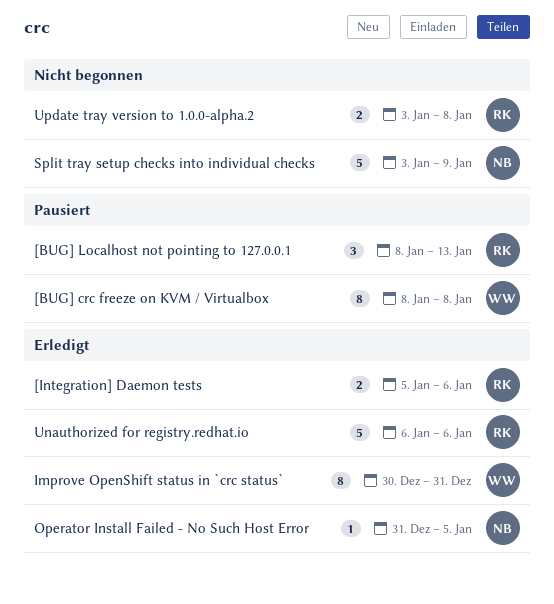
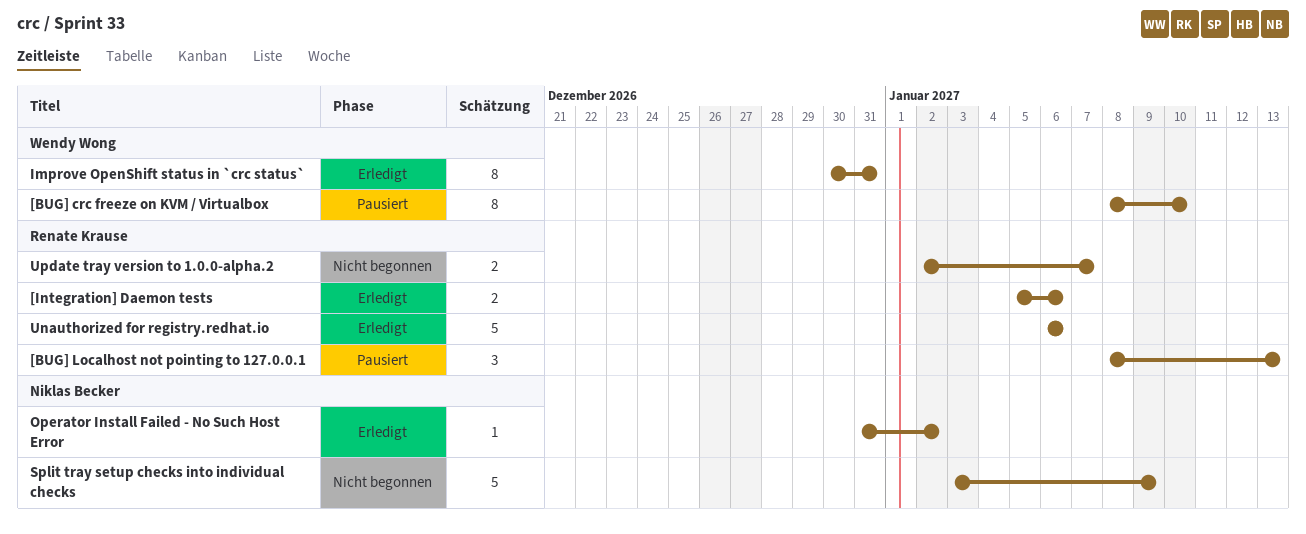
[BUG] crc freeze on KVM / Virtualbox, due: Jan 8 -> Jan 10
Operator Install Failed - No Such Host Error, due: Jan 5 -> Jan 2
Update tray version to 1.0.0-alpha.2, start: Jan 3 -> Jan 2
Update tray version to 1.0.0-alpha.2, due: Jan 8 -> Jan 7

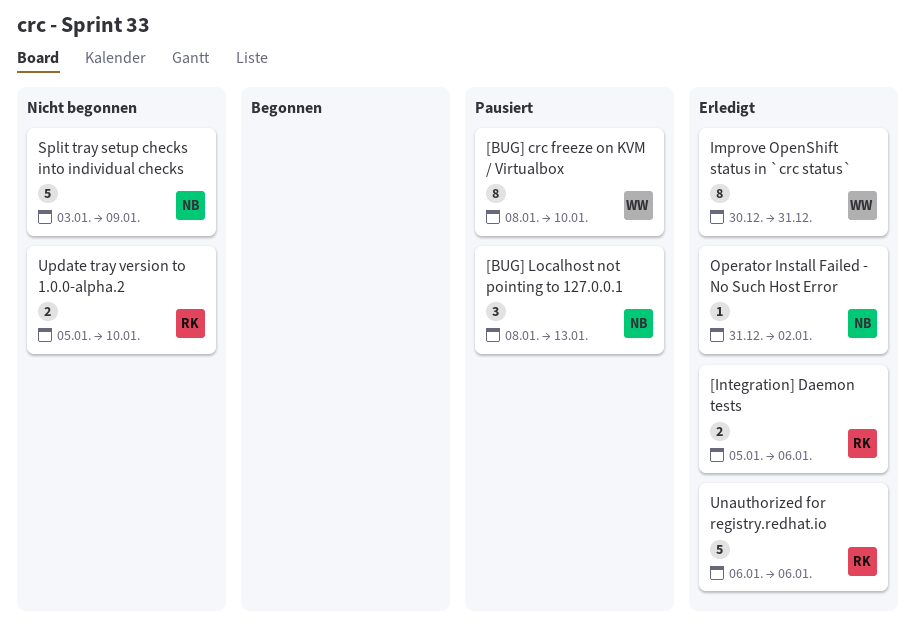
[BUG] Localhost not pointing to 127.0.0.1, owner: Renate Krause -> Niklas Becker
Update tray version to 1.0.0-alpha.2, start: Jan 2 -> Jan 5
Update tray version to 1.0.0-alpha.2, due: Jan 7 -> Jan 10

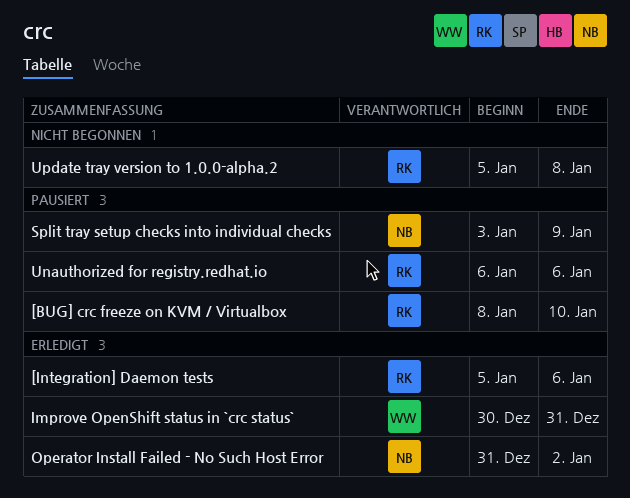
[BUG] crc freeze on KVM / Virtualbox, owner: WW -> RK
[BUG] Localhost not pointing to 127.0.0.1: present -> none
Split tray setup checks into individual checks, status: Nicht begonnen -> Pausiert
Unauthorized for registry.redhat.io, status: Erledigt -> Pausiert
Update tray version to 1.0.0-alpha.2, due: Jan 10 -> Jan 8

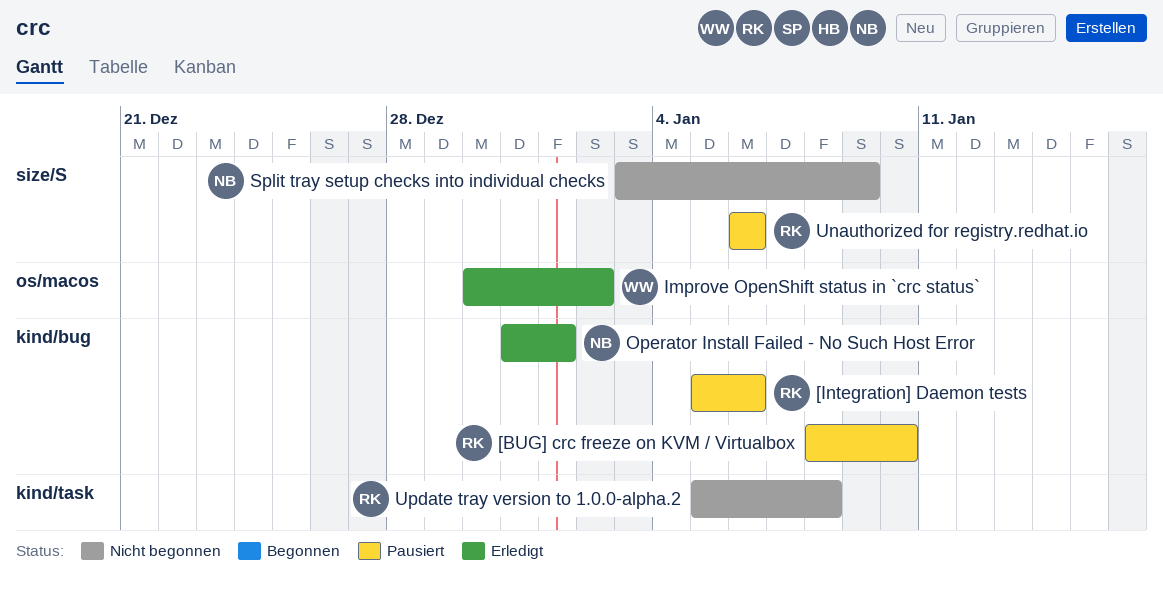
[Integration] Daemon tests, status: Erledigt -> Pausiert
Improve OpenShift status in `crc status`, due: Dec 31 -> Jan 2
Operator Install Failed - No Such Host Error, due: Jan 2 -> Jan 1
Split tray setup checks into individual checks, status: Pausiert -> Nicht begonnen

